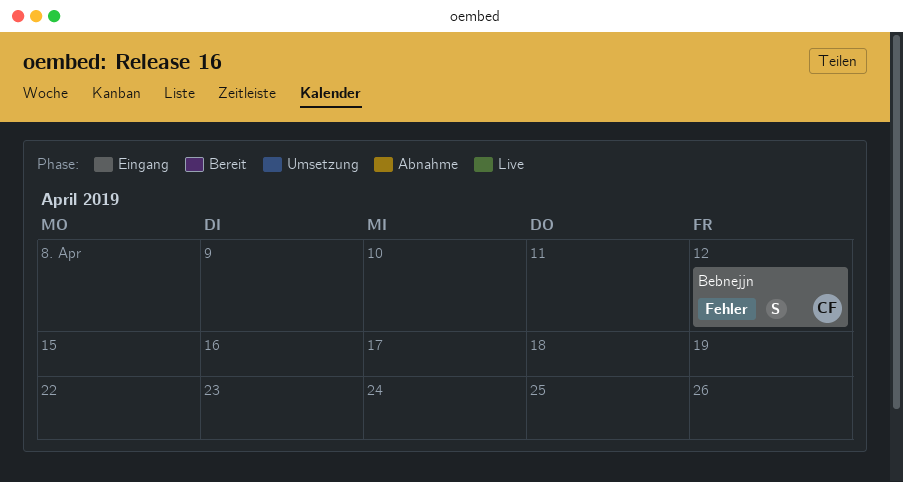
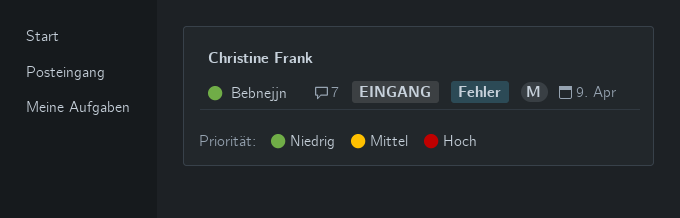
Bebnejjn, estimate: S -> M
Bebnejjn, due: Apr 12 -> Apr 9

